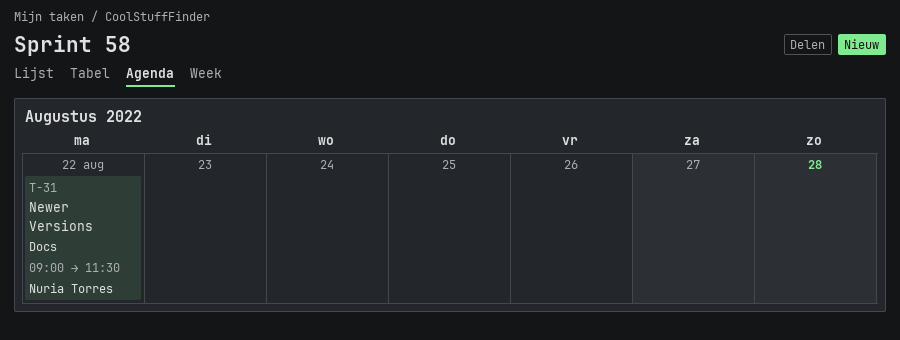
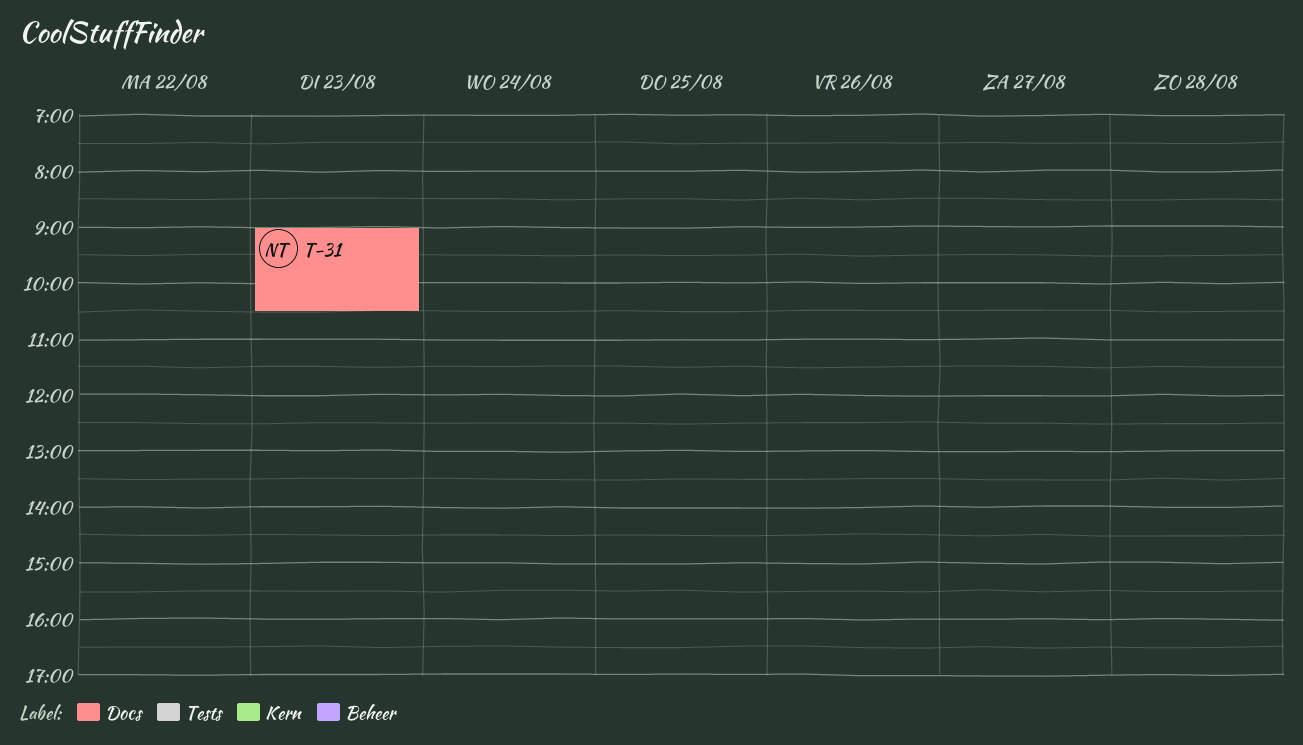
T-31, day: Aug 22 -> Aug 23
T-31, ends: 11:30 -> 10:30

